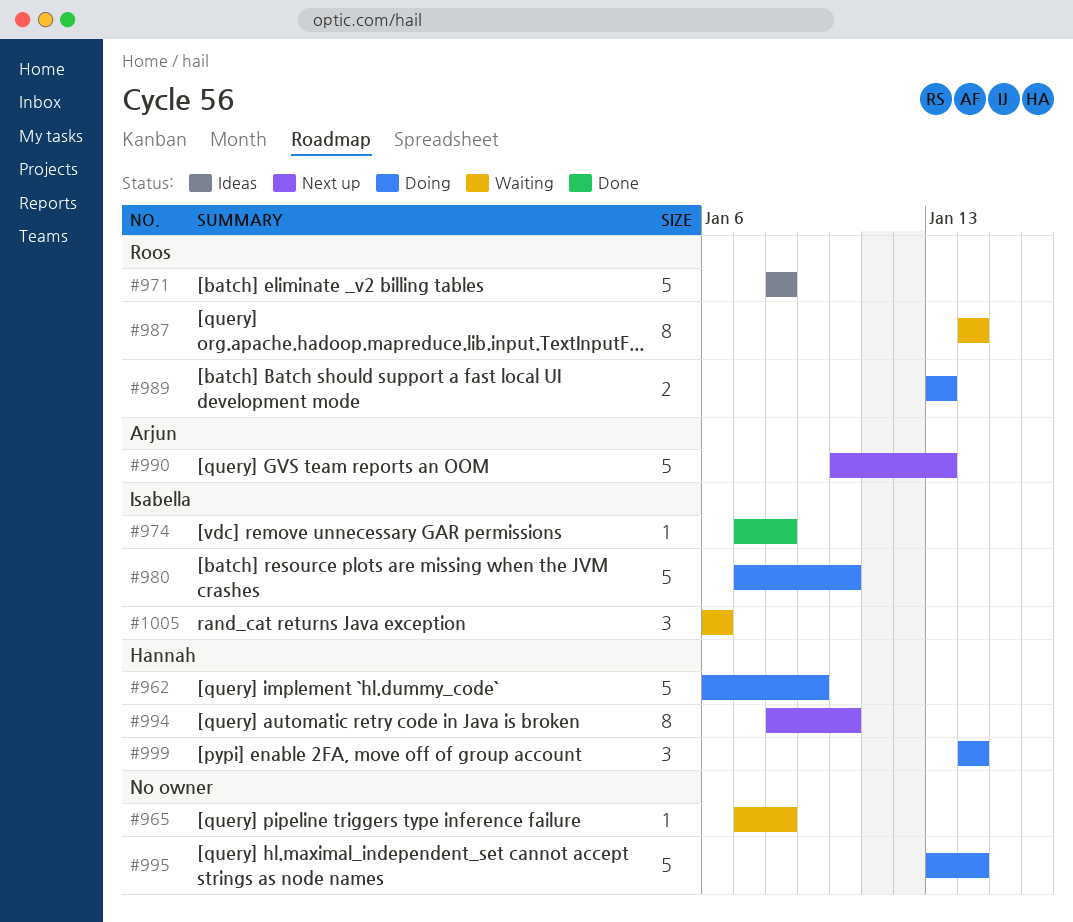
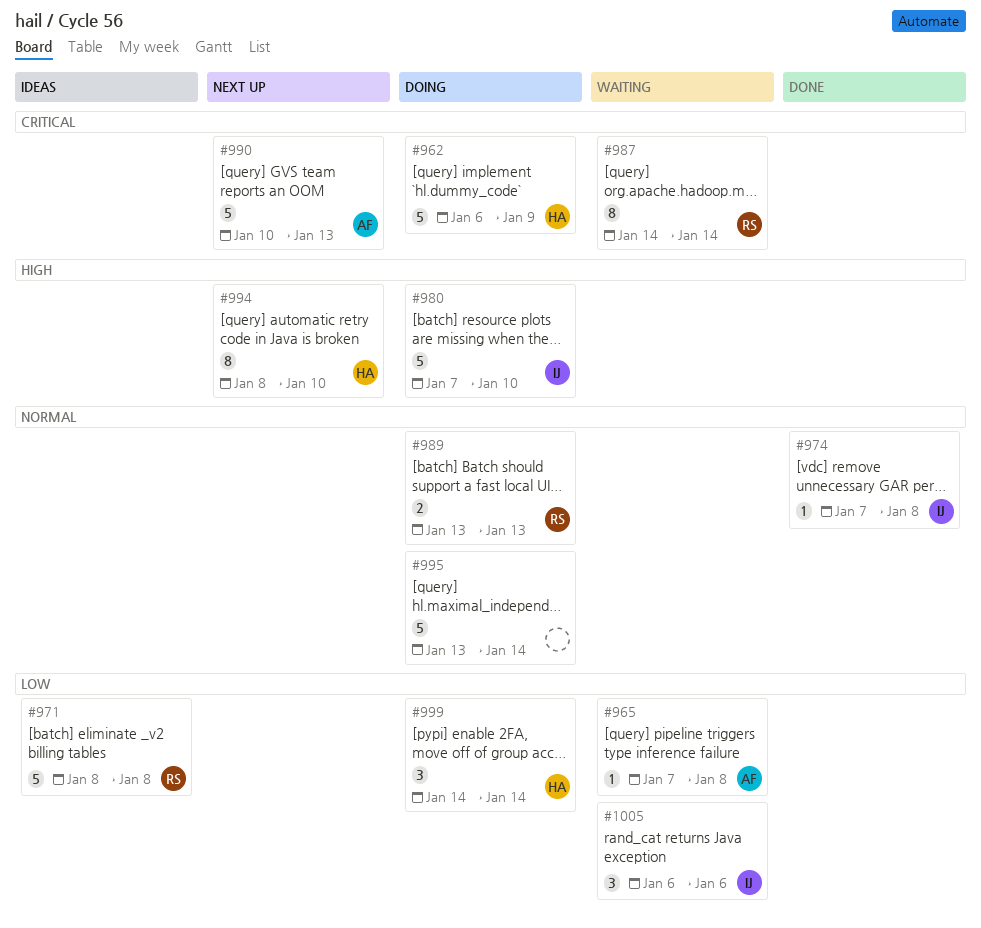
#965, owner: none -> Arjun

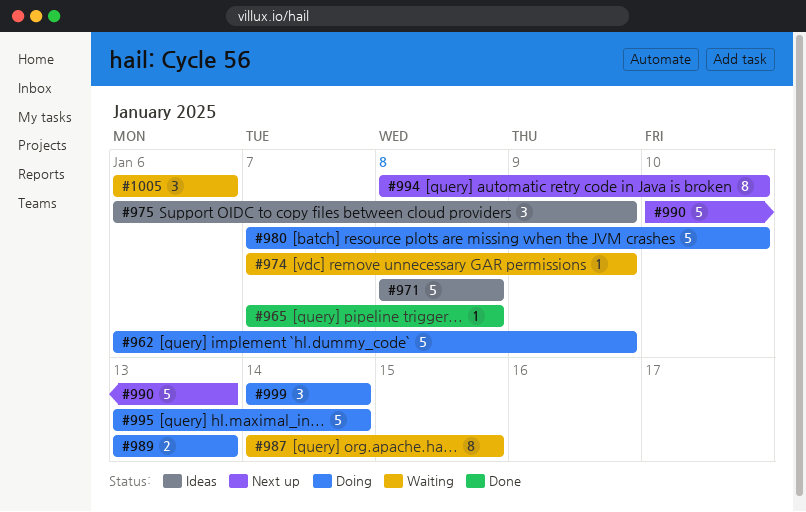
#965, status: Waiting -> Done
#974, status: Done -> Waiting
#974, due: Jan 8 -> Jan 9
#975: none -> present
#987, due: Jan 14 -> Jan 15

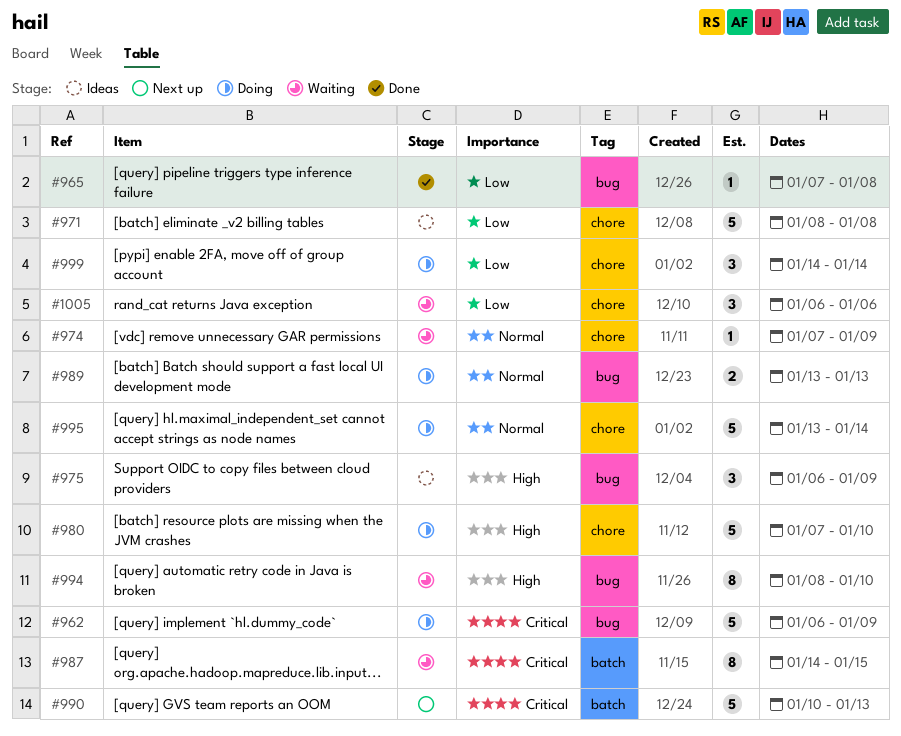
#994, status: Next up -> Waiting

